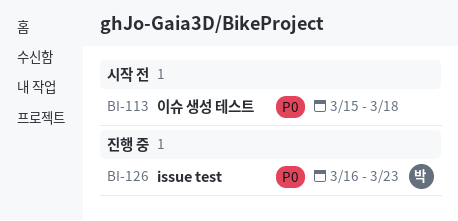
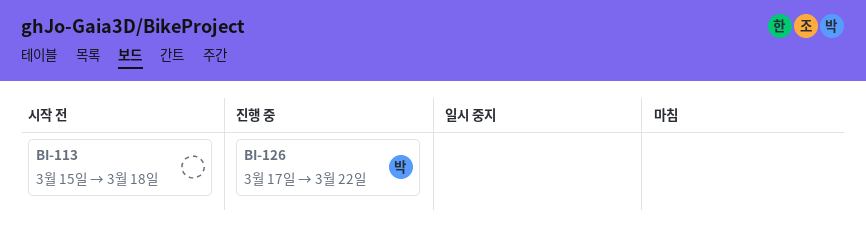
BI-126, start: Mar 16 -> Mar 17
BI-126, due: Mar 23 -> Mar 22

